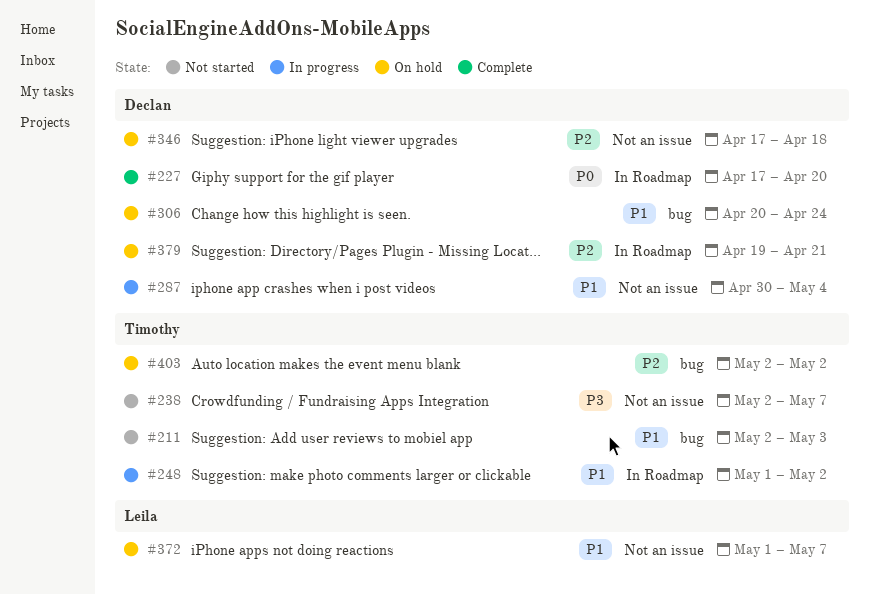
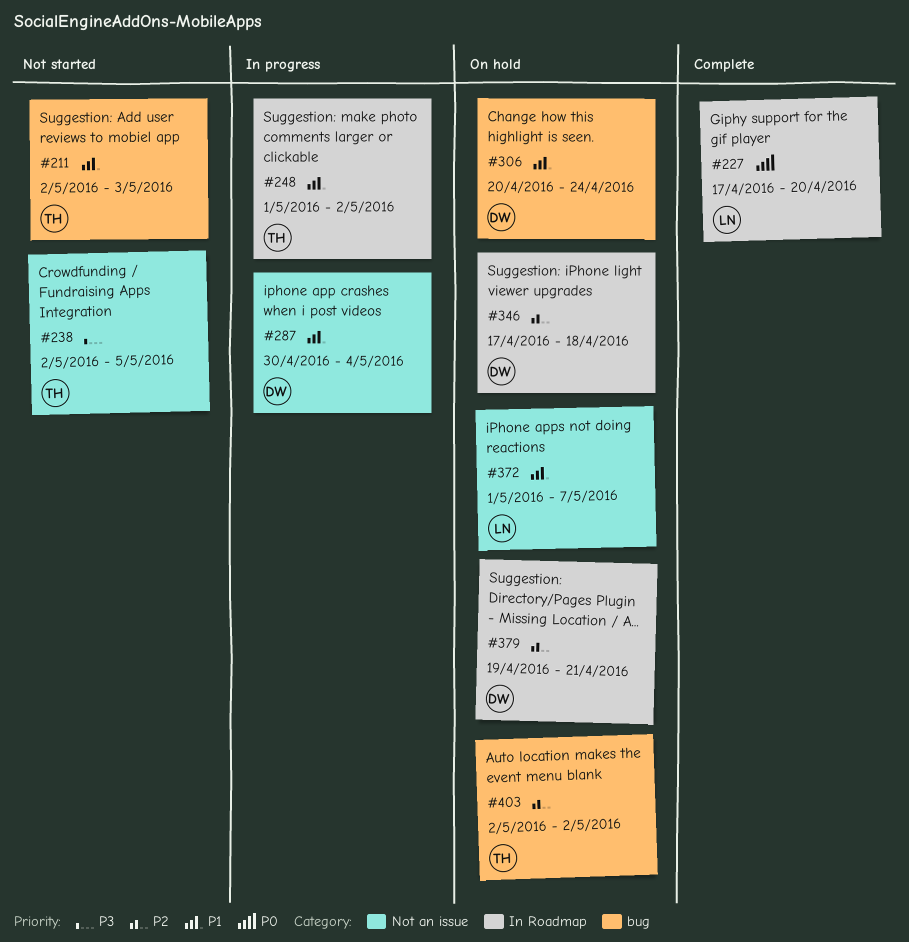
#227, owner: Declan -> Leila
#238, due: May 7 -> May 5
#346, label: Not an issue -> In Roadmap

